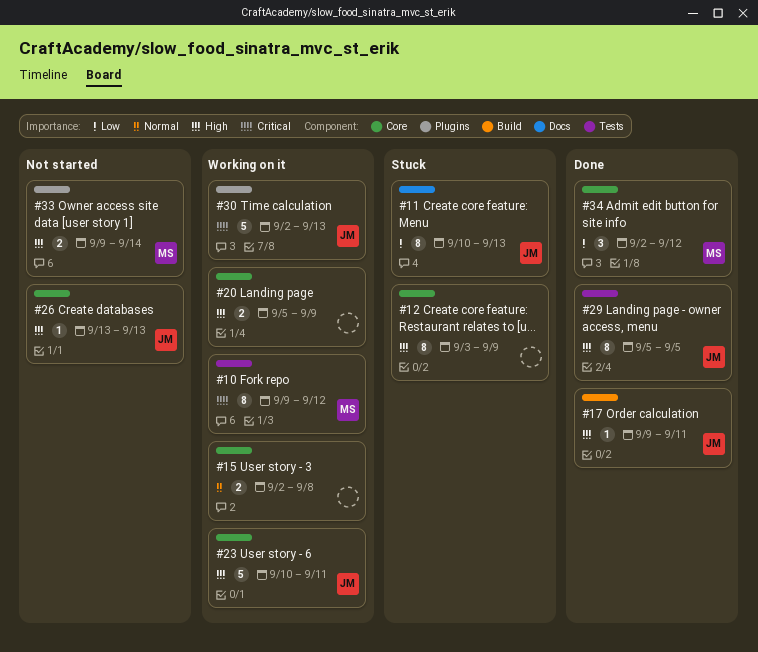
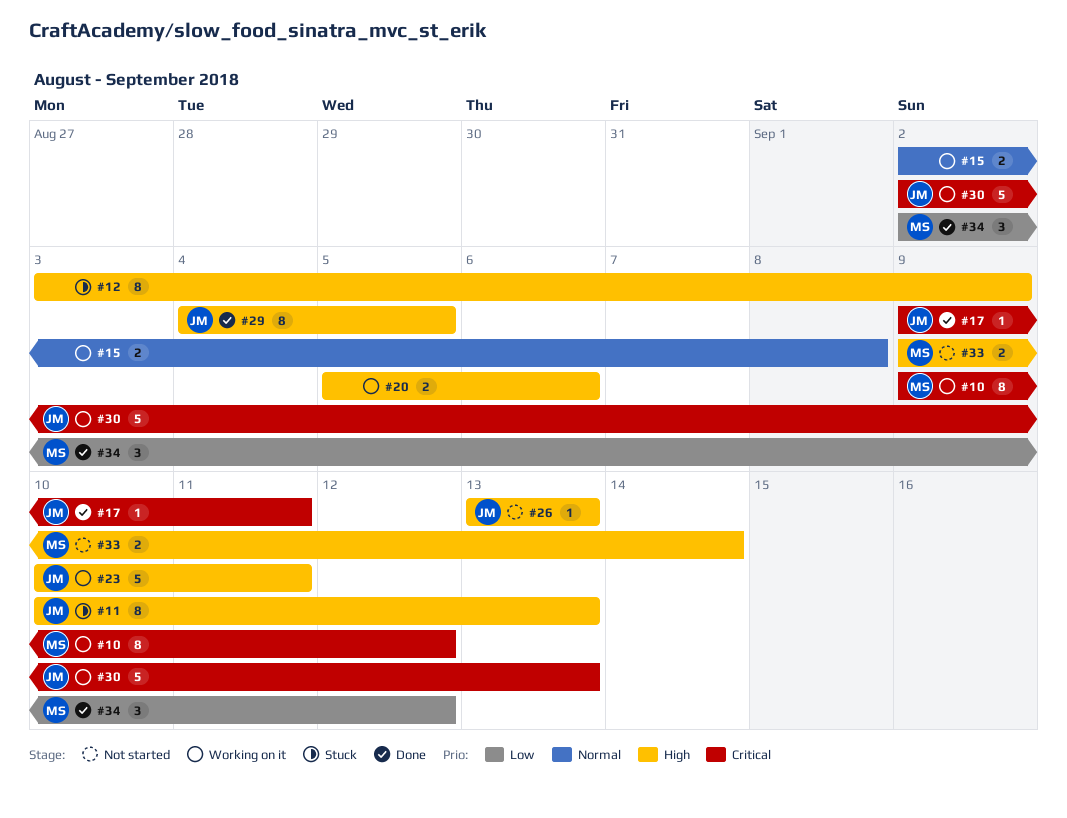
#11, priority: Low -> High
#17, priority: High -> Critical
#20, due: Sep 9 -> Sep 6
#29, start: Sep 5 -> Sep 4

